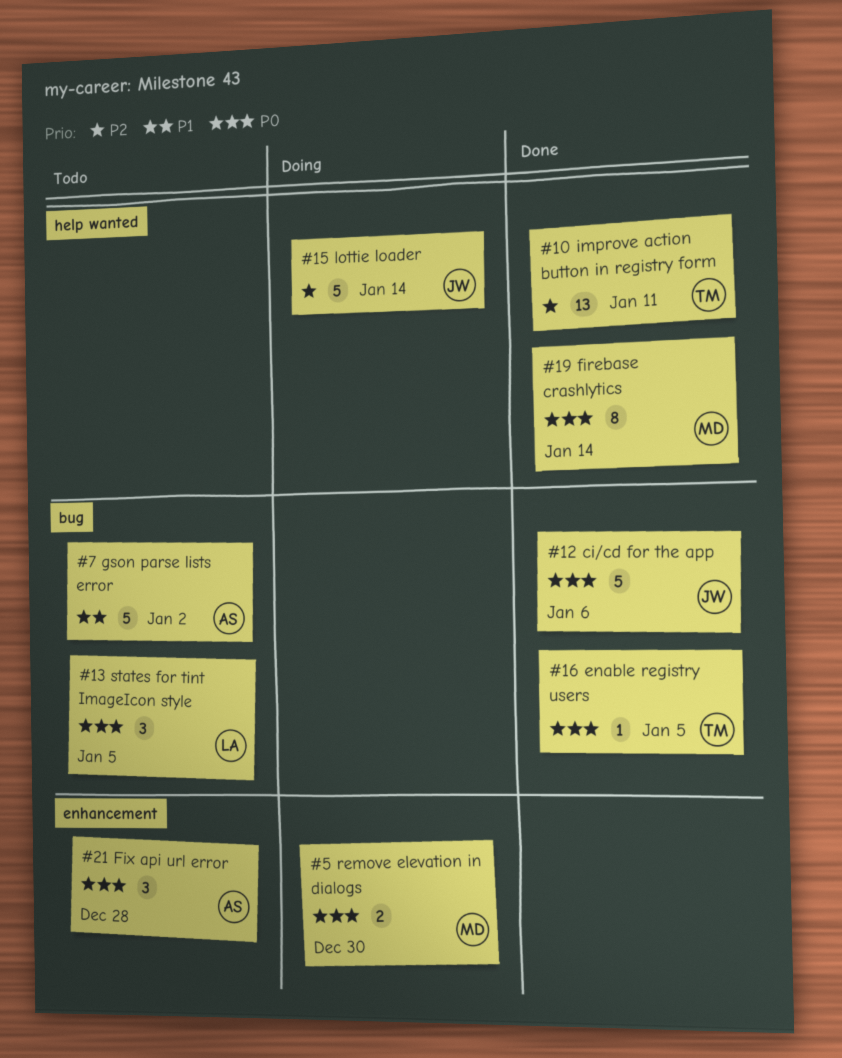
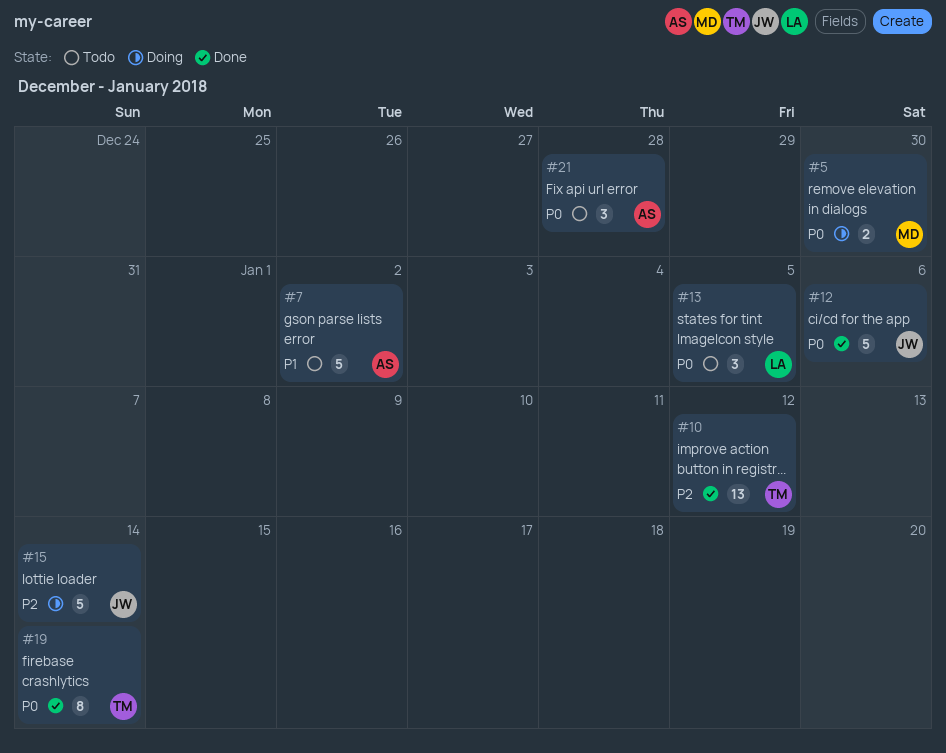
#10, due: Jan 11 -> Jan 12
#16: present -> none
#19, owner: MD -> TM

